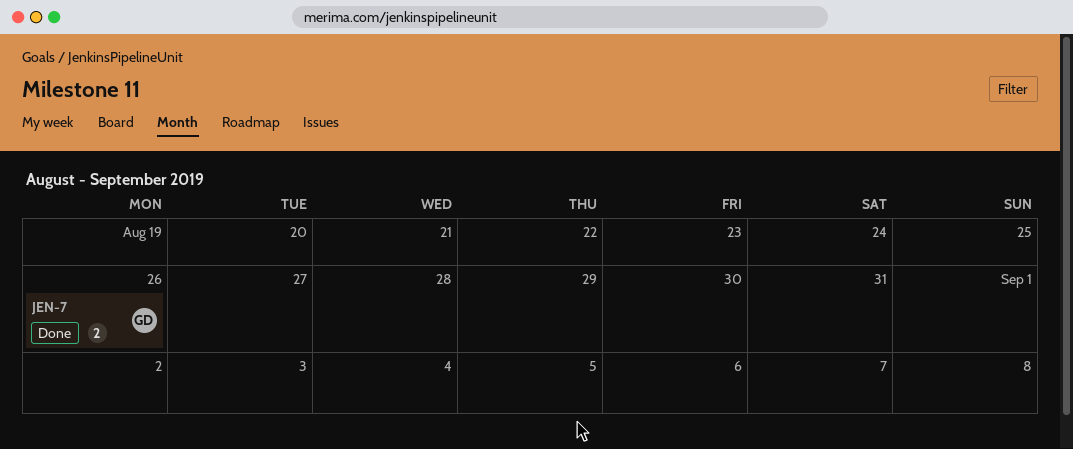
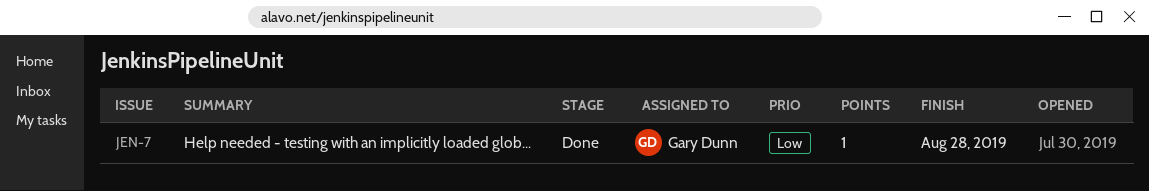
JEN-7, estimate: 2 -> 1
JEN-7, due: Aug 26 -> Aug 28

